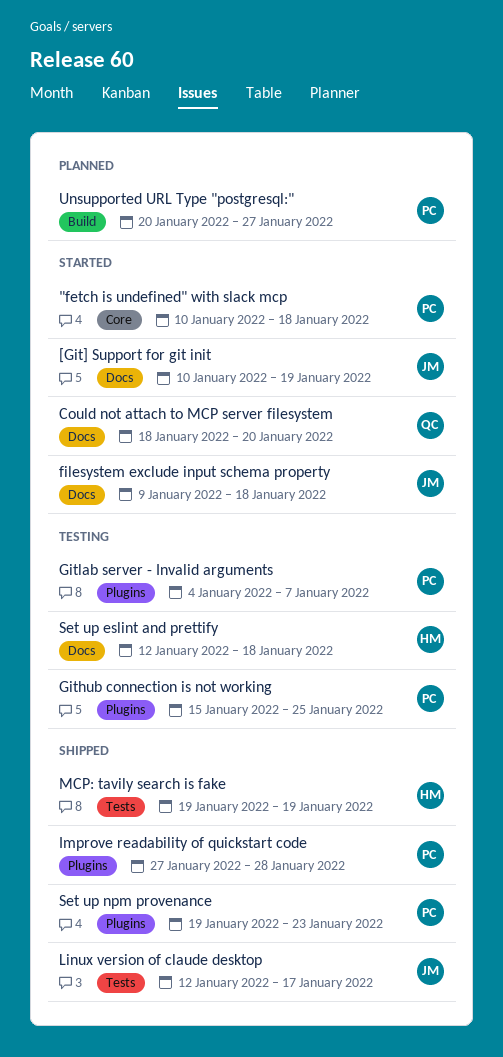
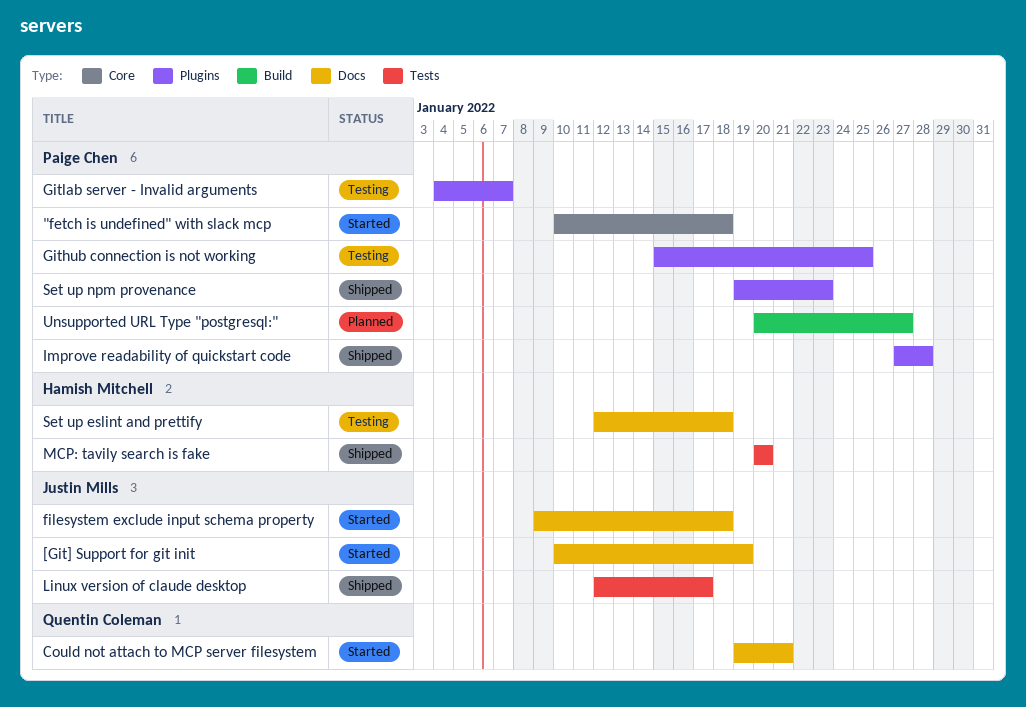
Could not attach to MCP server filesystem, start: Jan 18 -> Jan 19
Could not attach to MCP server filesystem, due: Jan 20 -> Jan 21
MCP: tavily search is fake, start: Jan 19 -> Jan 20
MCP: tavily search is fake, due: Jan 19 -> Jan 20

